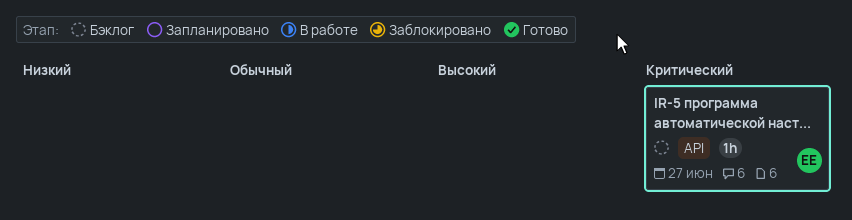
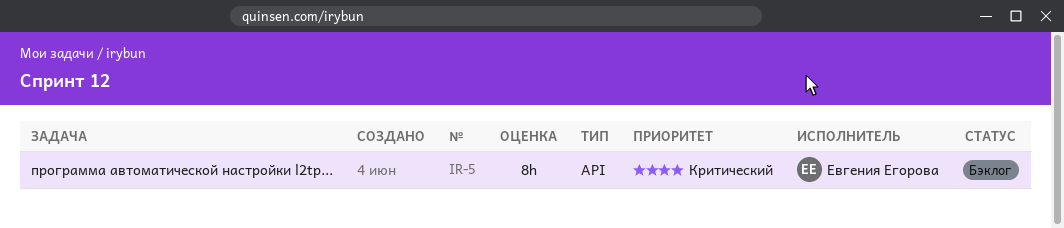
IR-5, estimate: 1h -> 8h

